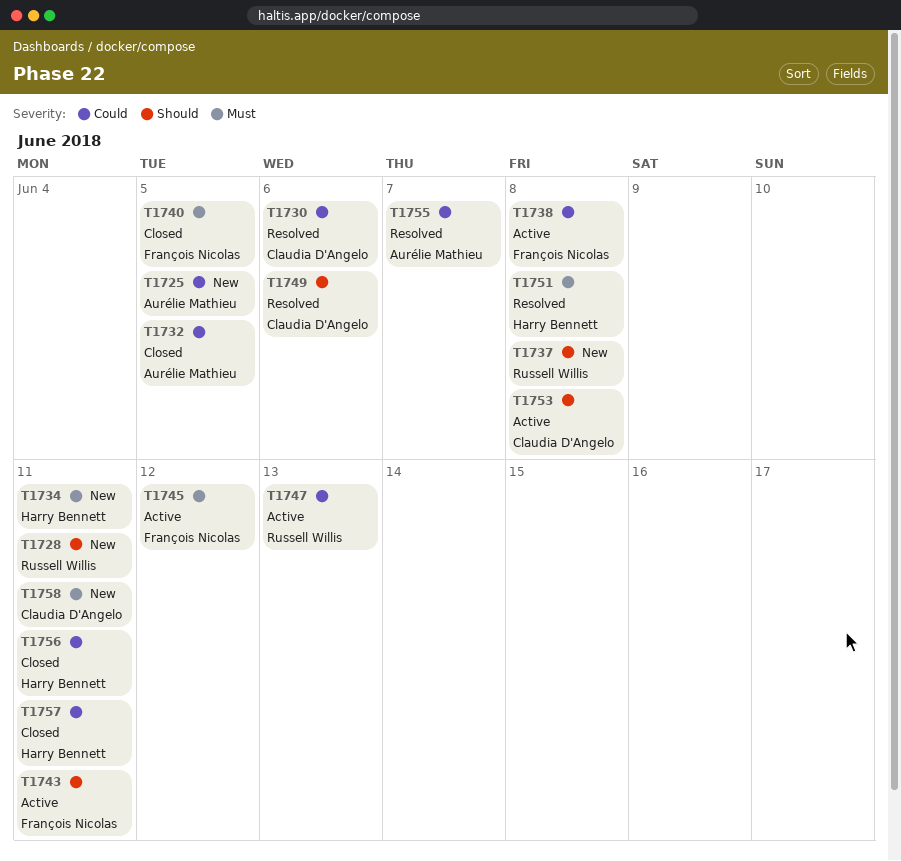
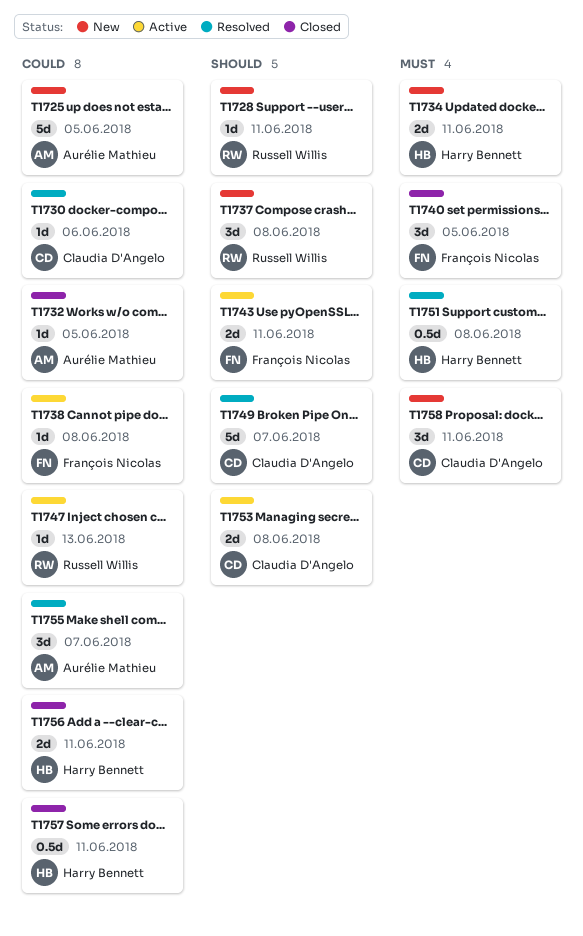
T1745: present -> none
T1749, due: Jun 6 -> Jun 7

